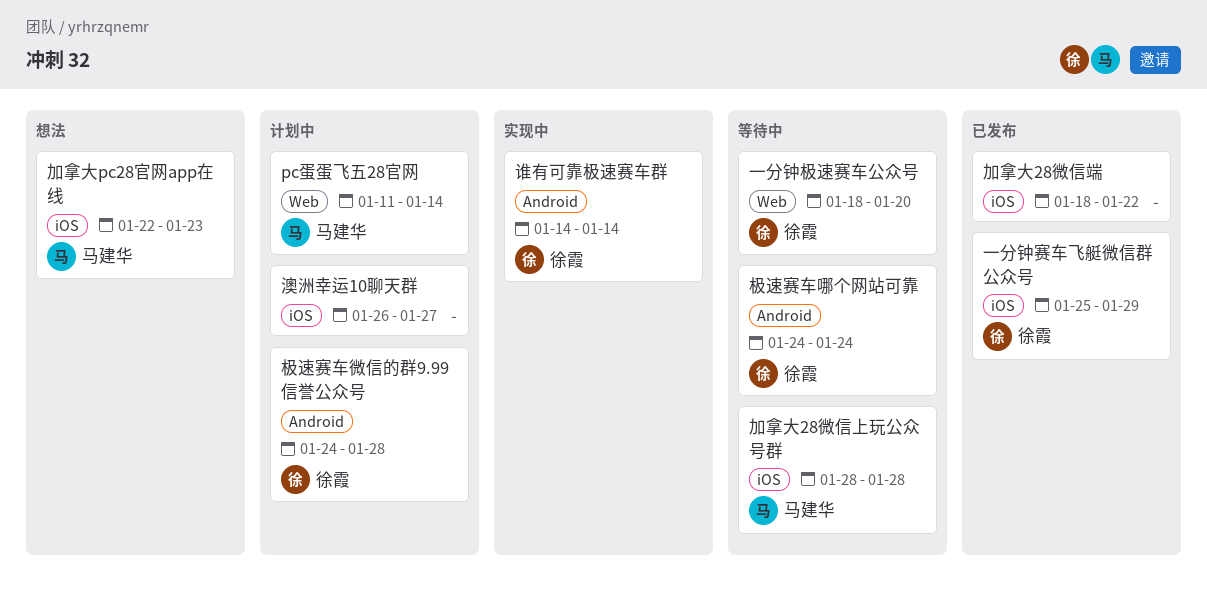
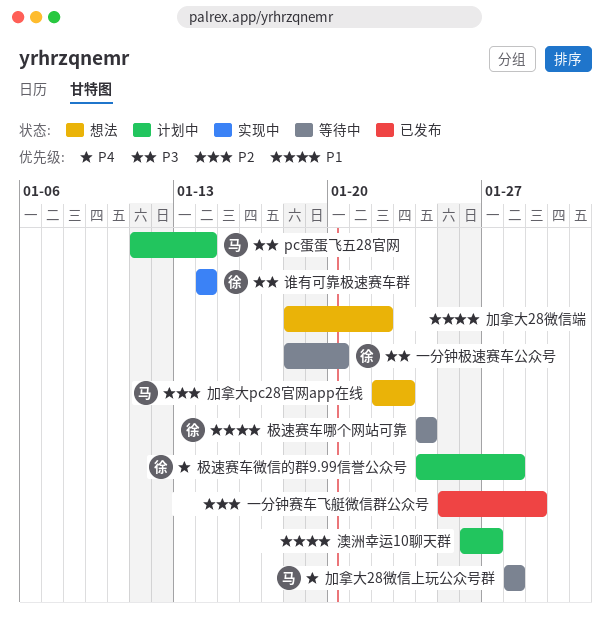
一分钟赛车飞艇微信群公众号, owner: 徐霞 -> none
加拿大28微信端, status: 已发布 -> 想法

